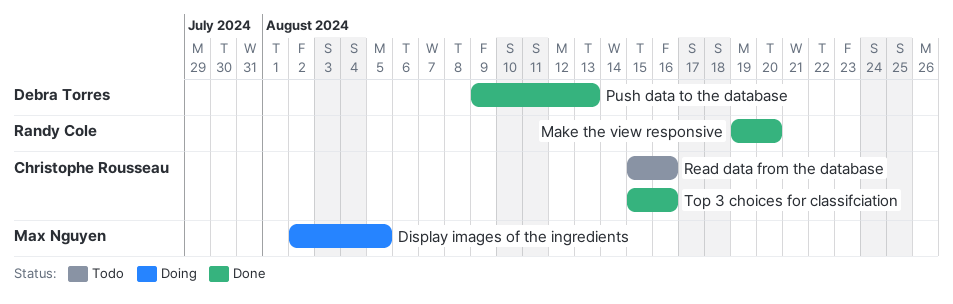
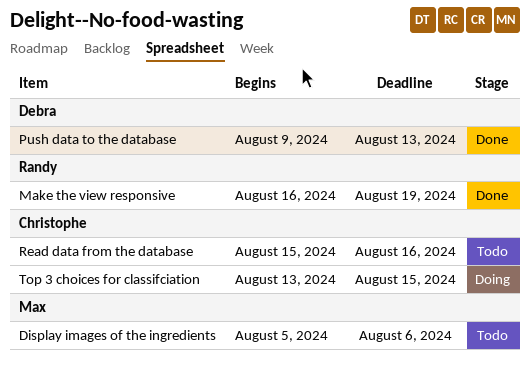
Display images of the ingredients, status: Doing -> Todo
Display images of the ingredients, start: Aug 2 -> Aug 5
Display images of the ingredients, due: Aug 5 -> Aug 6
Make the view responsive, start: Aug 19 -> Aug 16
Make the view responsive, due: Aug 20 -> Aug 19
Top 3 choices for classifciation, status: Done -> Doing
Top 3 choices for classifciation, start: Aug 15 -> Aug 13
Top 3 choices for classifciation, due: Aug 16 -> Aug 15

